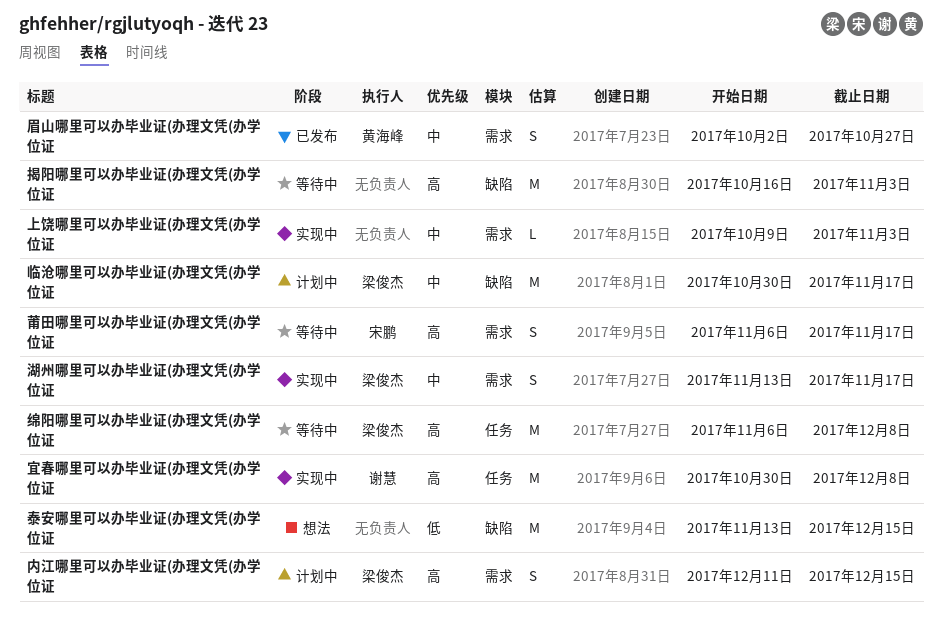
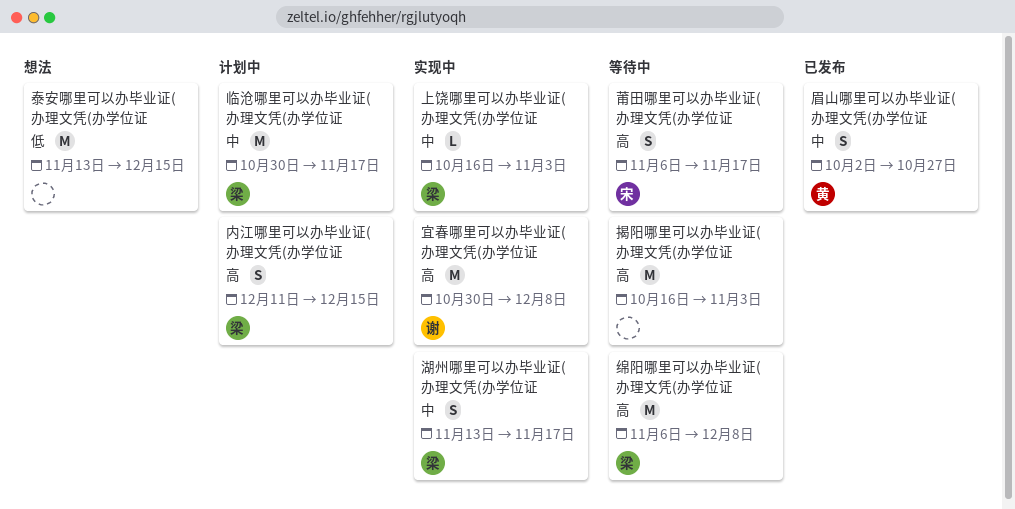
上饶哪里可以办毕业证(办理文凭(办学位证, owner: none -> 梁俊杰
上饶哪里可以办毕业证(办理文凭(办学位证, start: Oct 9 -> Oct 16

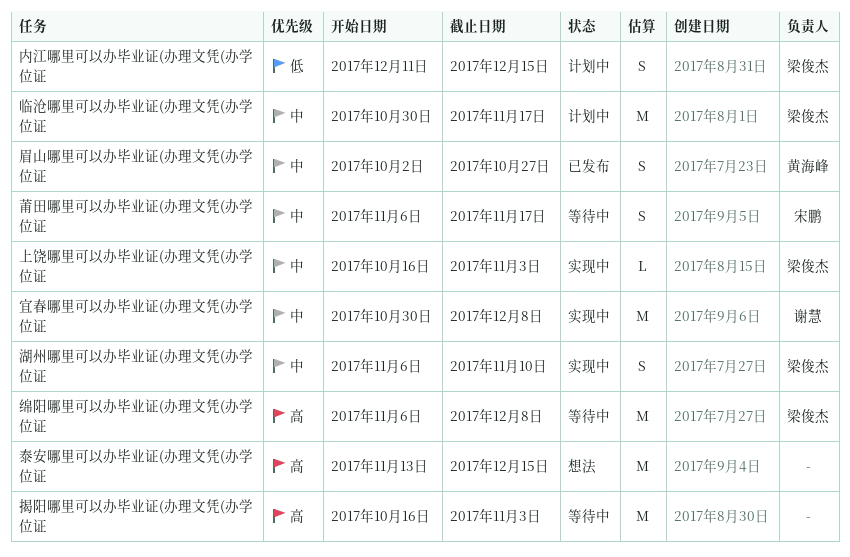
内江哪里可以办毕业证(办理文凭(办学位证, priority: 高 -> 低
宜春哪里可以办毕业证(办理文凭(办学位证, priority: 高 -> 中
泰安哪里可以办毕业证(办理文凭(办学位证, priority: 低 -> 高
湖州哪里可以办毕业证(办理文凭(办学位证, start: Nov 13 -> Nov 6
湖州哪里可以办毕业证(办理文凭(办学位证, due: Nov 17 -> Nov 10
莆田哪里可以办毕业证(办理文凭(办学位证, priority: 高 -> 中

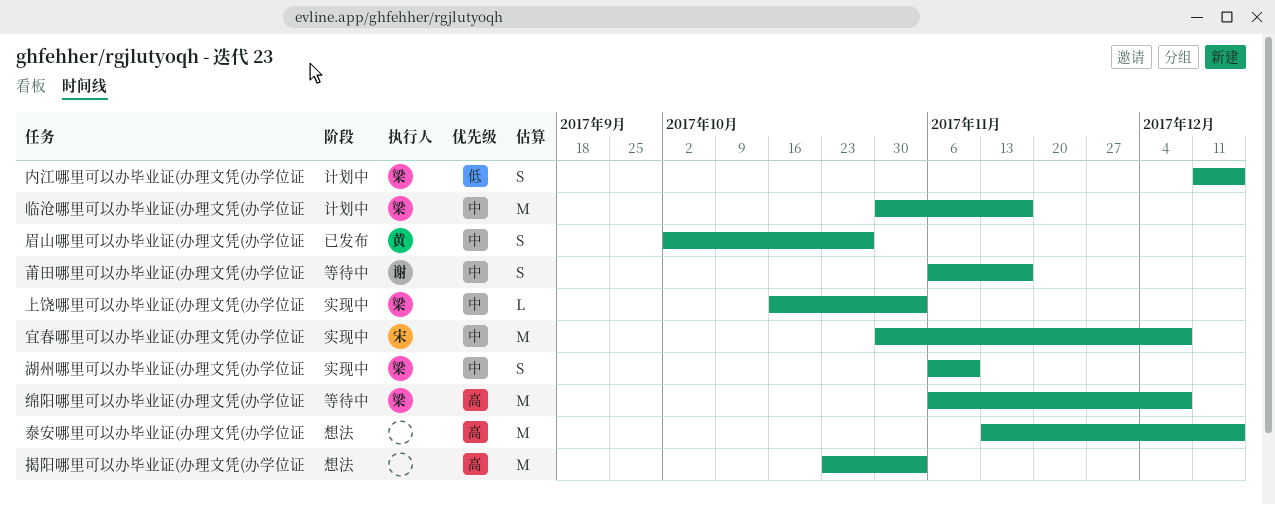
宜春哪里可以办毕业证(办理文凭(办学位证, owner: 谢慧 -> 宋鹏
揭阳哪里可以办毕业证(办理文凭(办学位证, status: 等待中 -> 想法
揭阳哪里可以办毕业证(办理文凭(办学位证, start: Oct 16 -> Oct 23
莆田哪里可以办毕业证(办理文凭(办学位证, owner: 宋鹏 -> 谢慧

